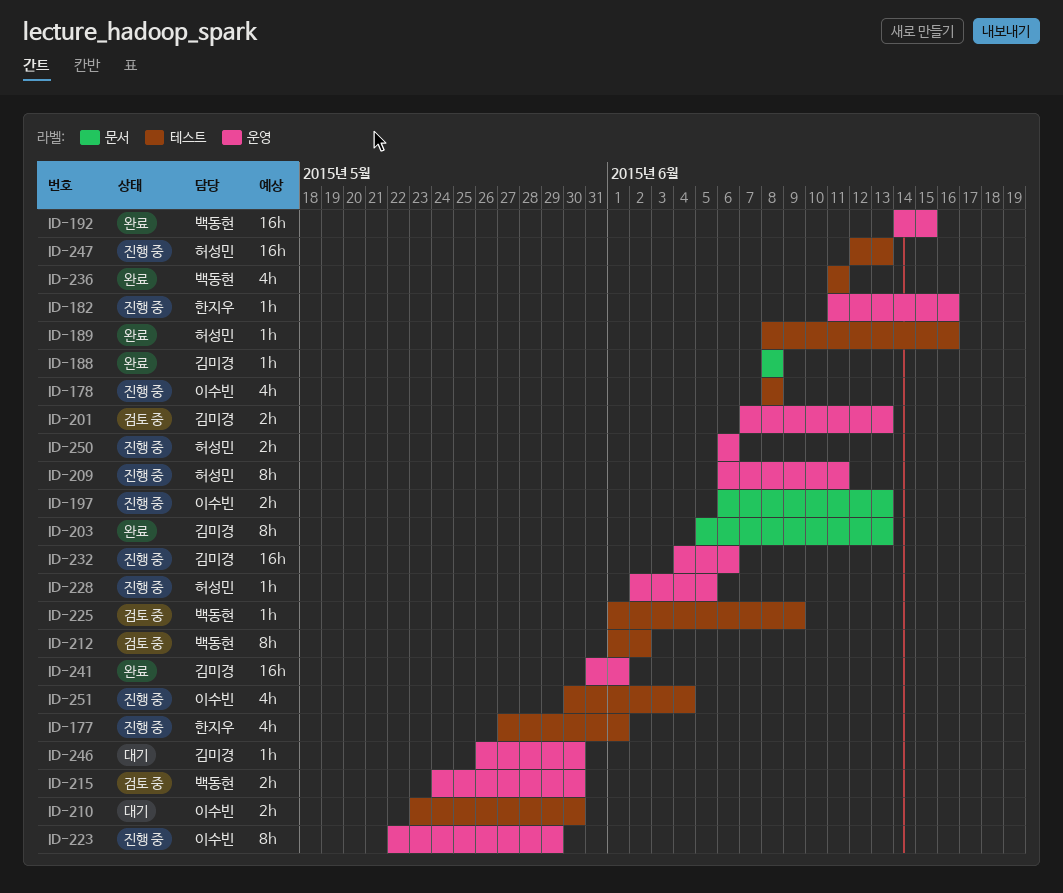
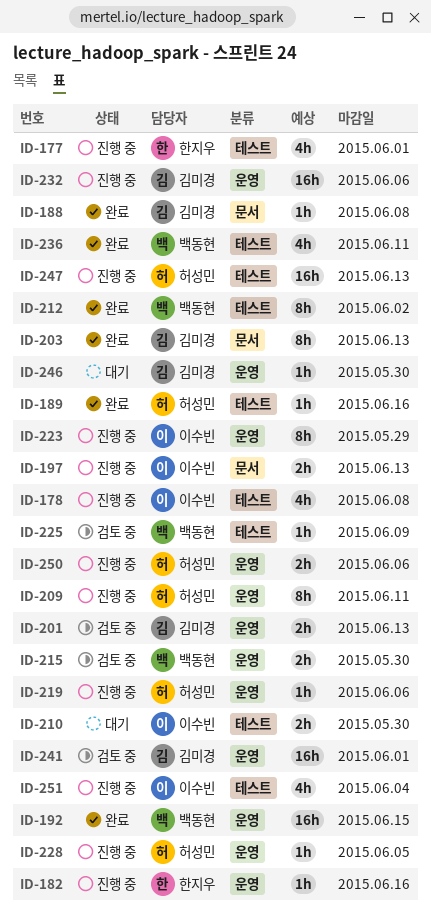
ID-212, status: 검토 중 -> 완료
ID-219: none -> present
ID-241, status: 완료 -> 검토 중

